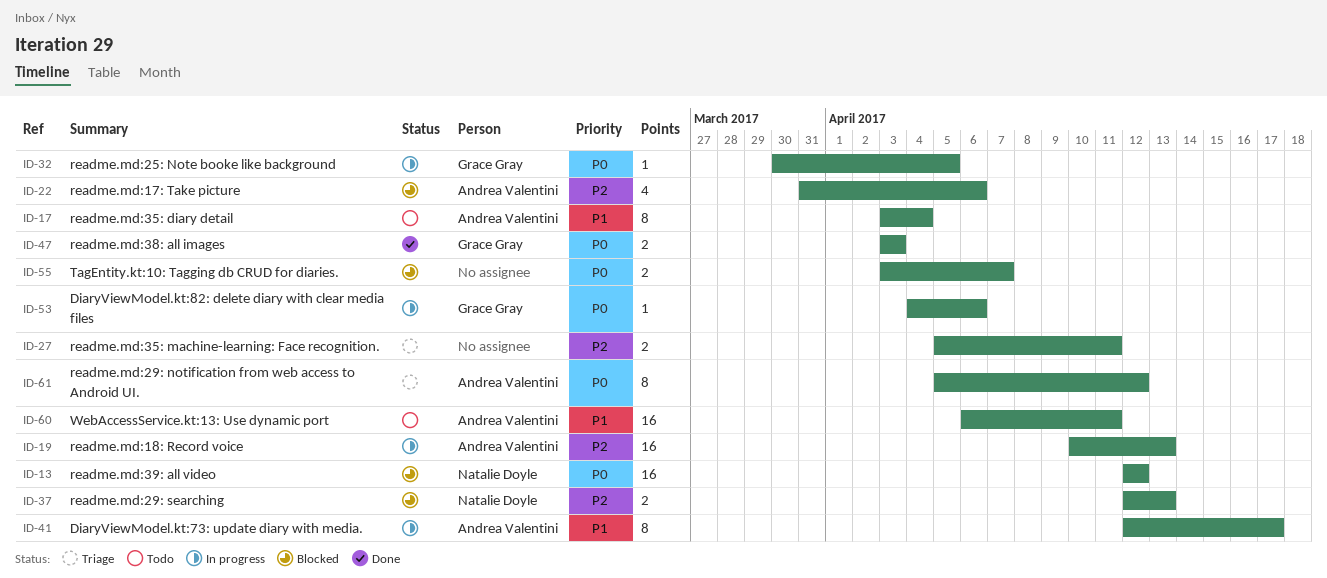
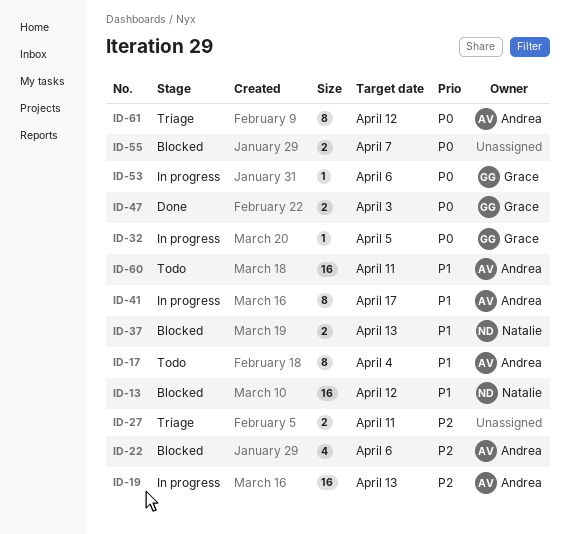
ID-13, priority: P0 -> P1
ID-37, priority: P2 -> P1

